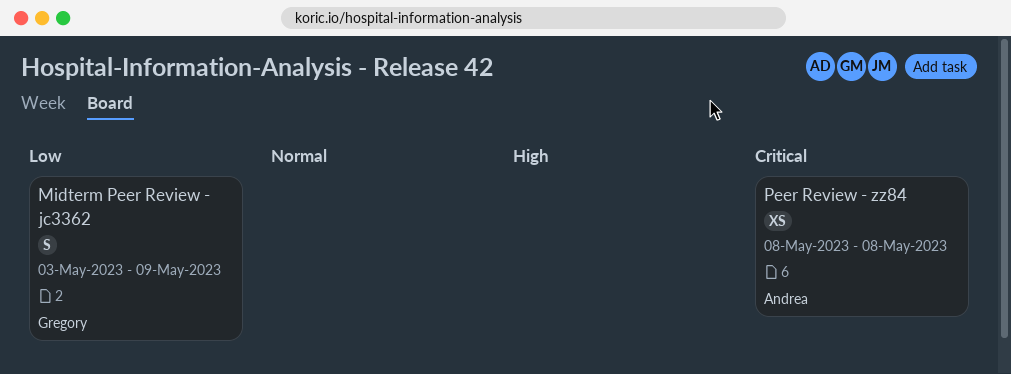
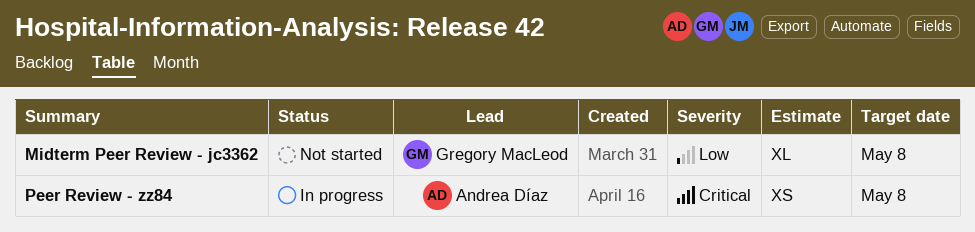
Midterm Peer Review - jc3362, estimate: S -> XL
Midterm Peer Review - jc3362, due: May 9 -> May 8

